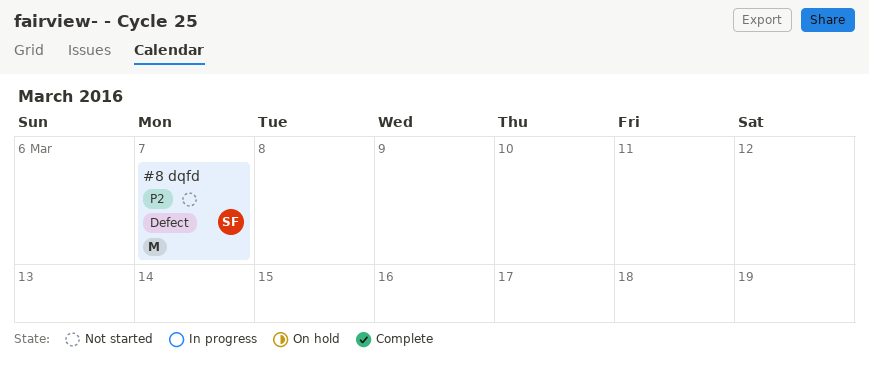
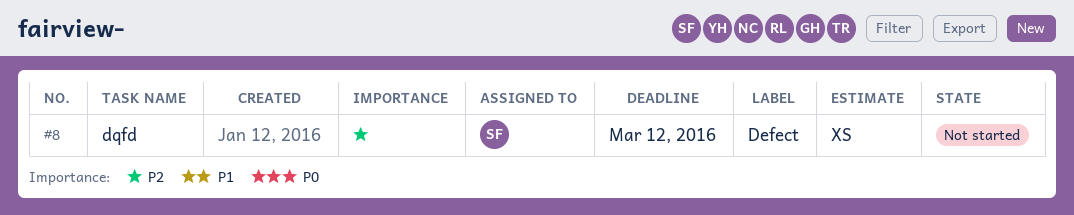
#8, estimate: M -> XS
#8, due: Mar 7 -> Mar 12

